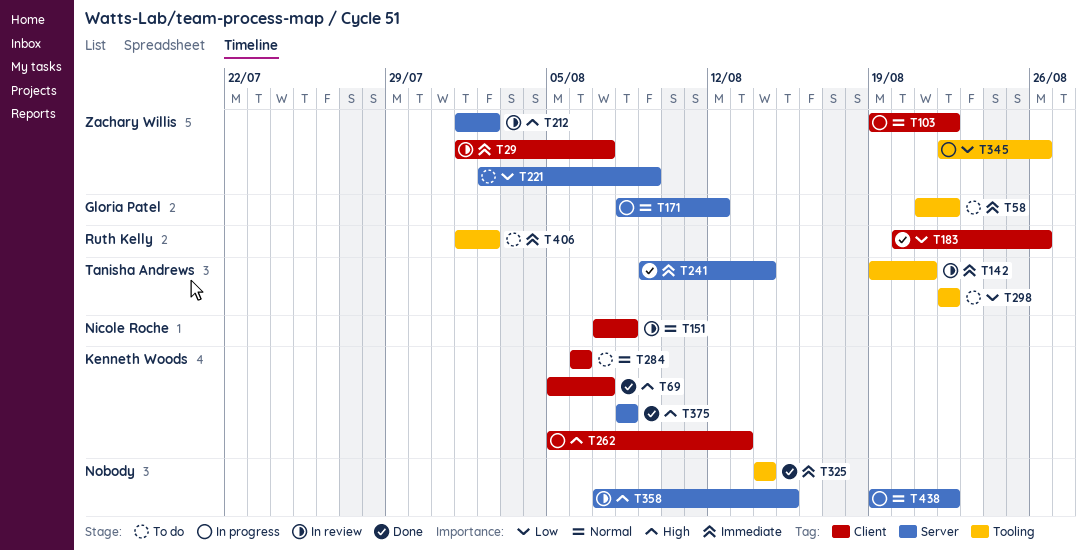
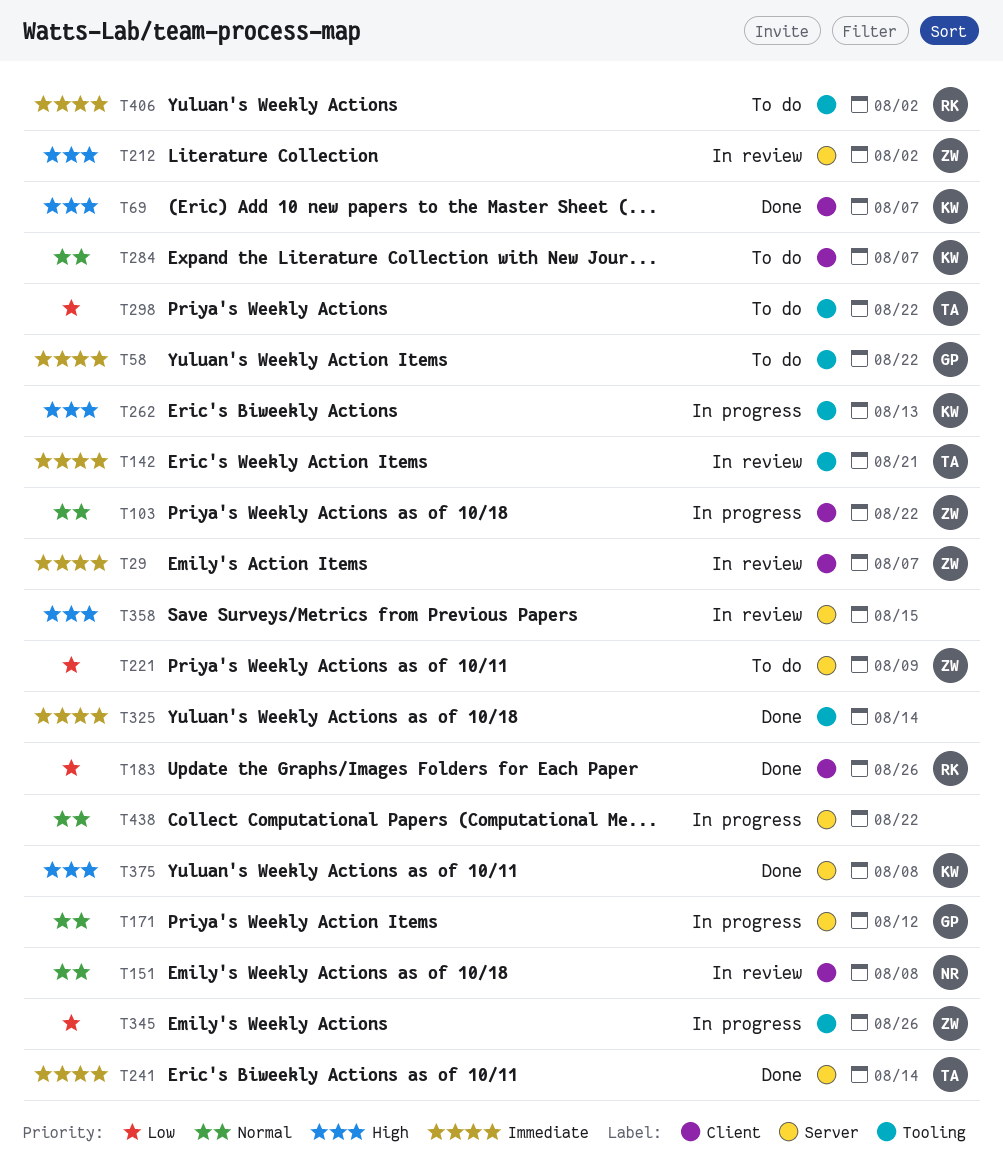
T262, label: Client -> Tooling
T284, due: Aug 6 -> Aug 7

